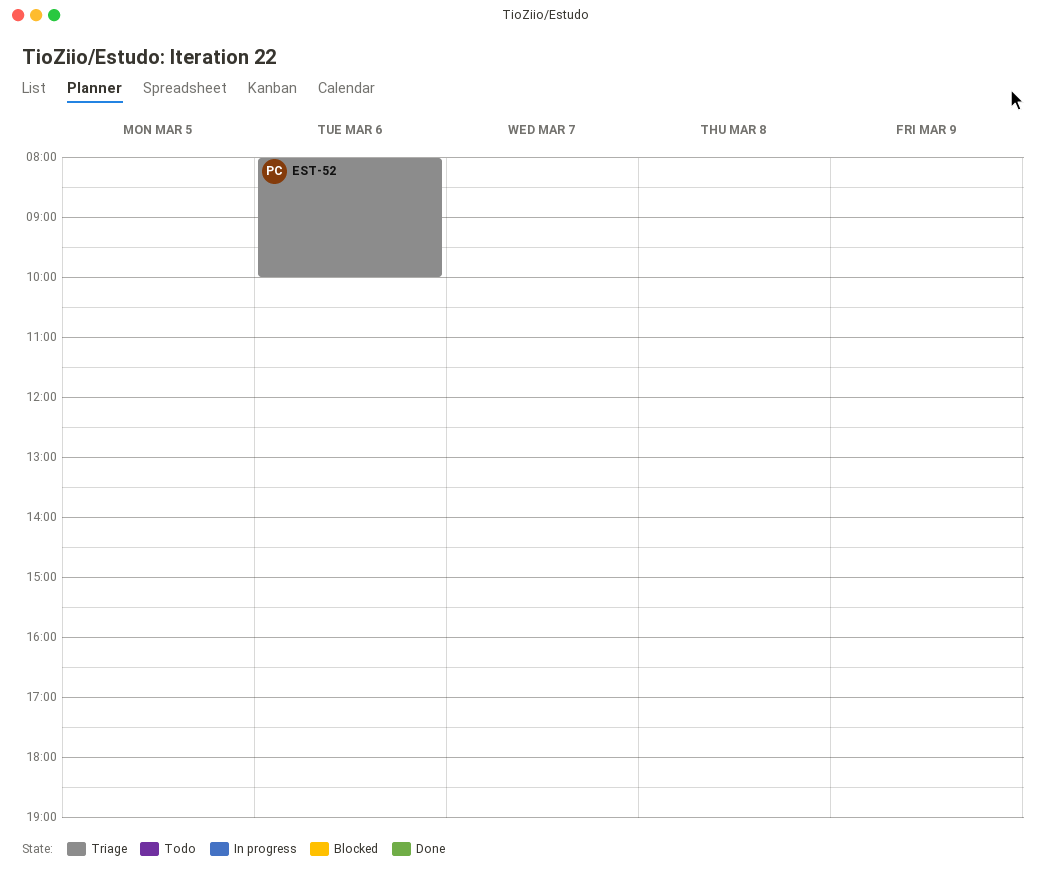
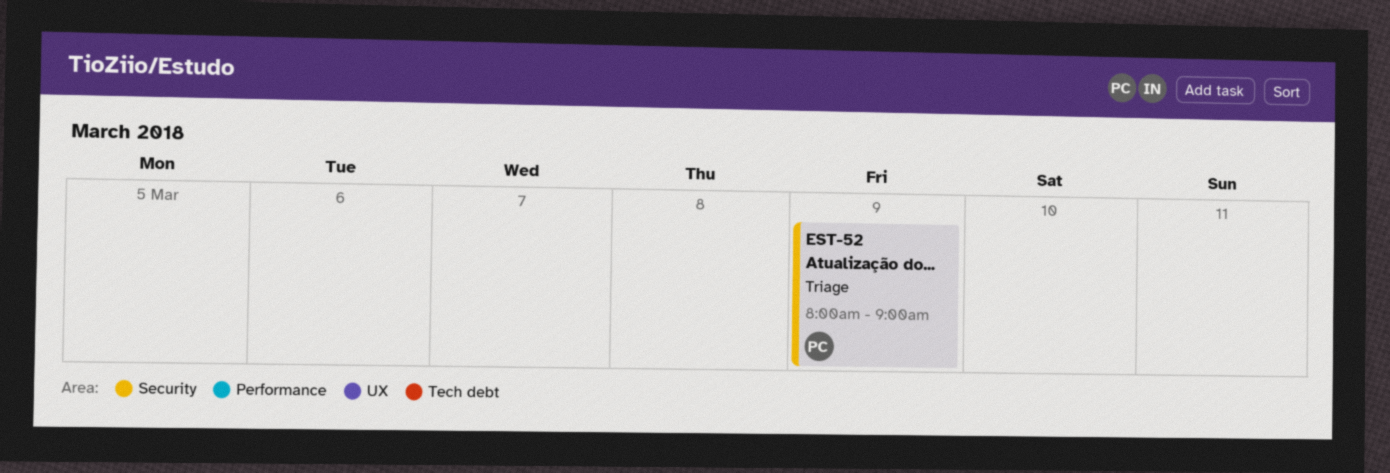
EST-52, day: Mar 6 -> Mar 9
EST-52, ends: 10:00 -> 09:00

